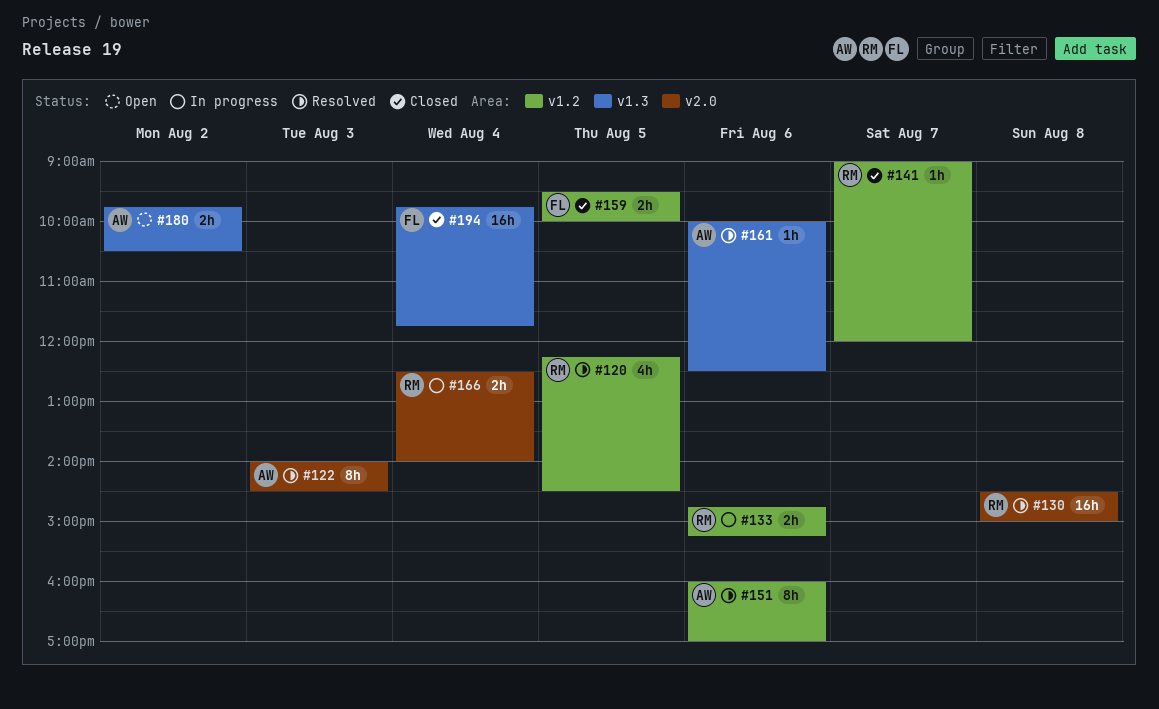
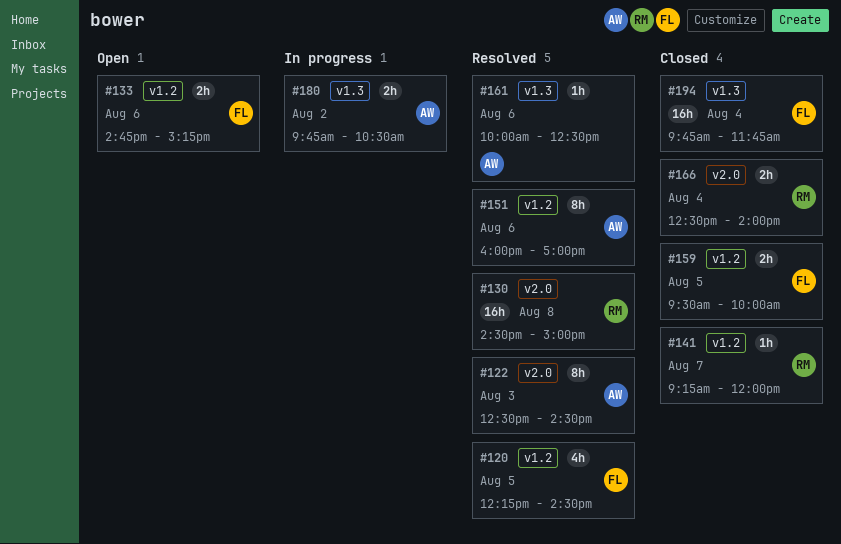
#120, owner: RM -> FL
#122, begins: 14:00 -> 12:30
#133, status: In progress -> Open
#133, owner: RM -> FL
#141, begins: 09:00 -> 09:15
#166, status: In progress -> Closed
#180, status: Open -> In progress

